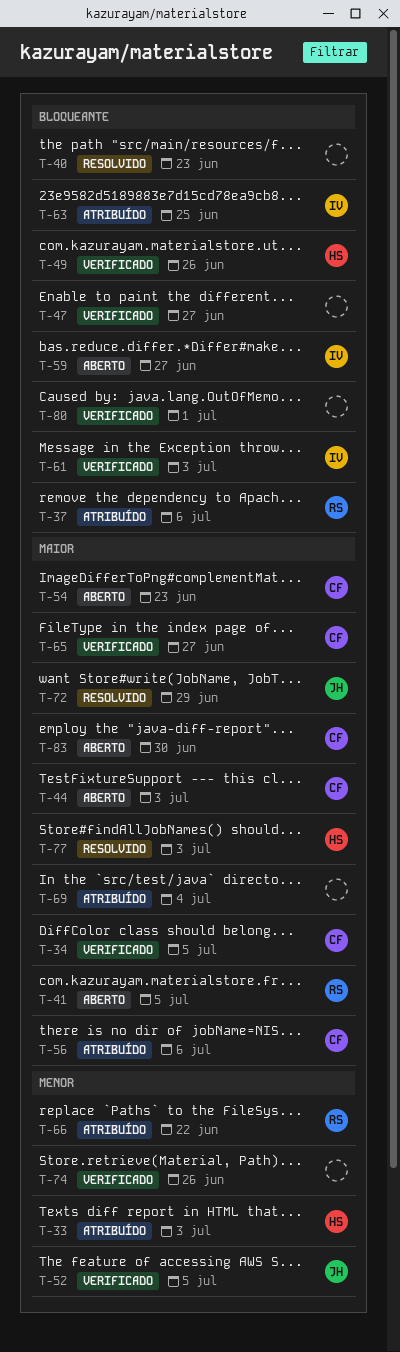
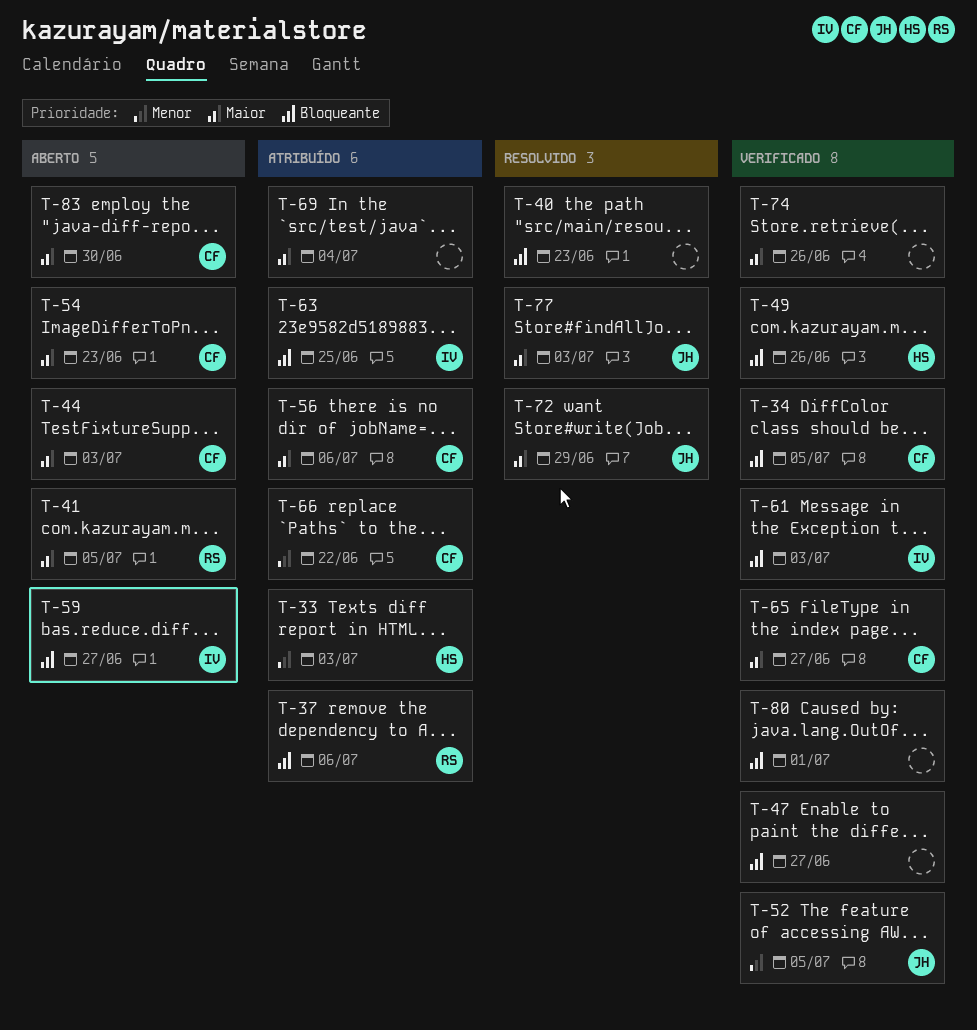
T-34, priority: Maior -> Bloqueante
T-66, owner: RS -> CF
T-74, priority: Menor -> Maior
T-77, owner: HS -> JH

